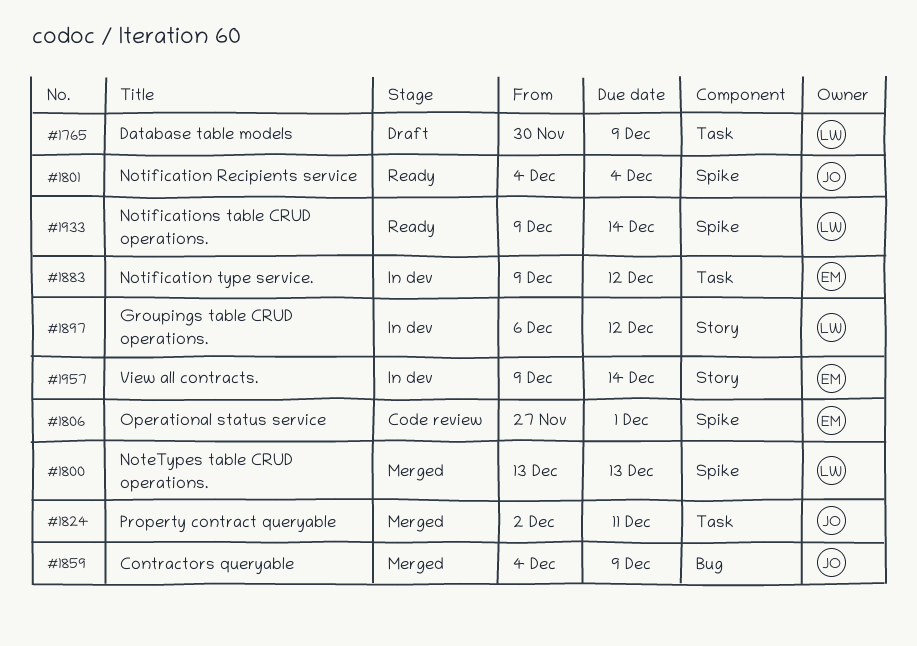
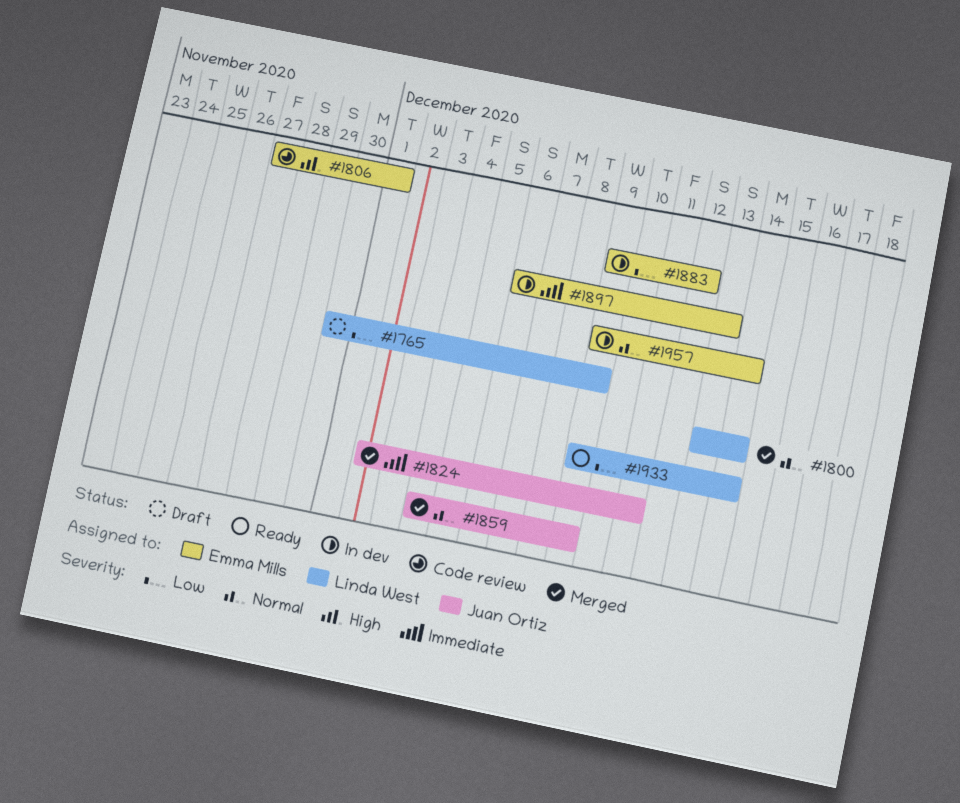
#1800, due: Dec 13 -> Dec 14
#1801: present -> none
#1897, owner: Linda West -> Emma Mills
#1897, due: Dec 12 -> Dec 13

